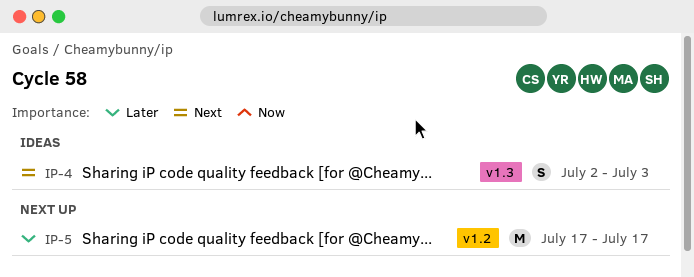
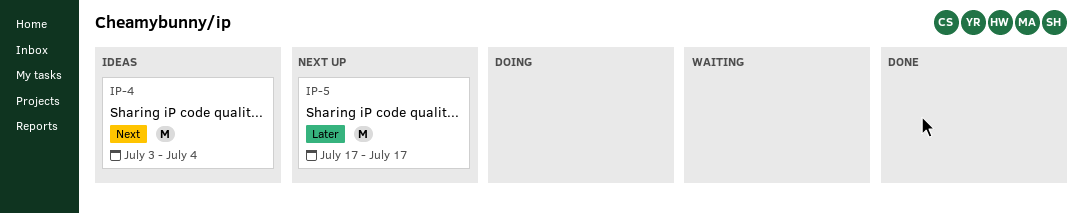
IP-4, estimate: S -> M
IP-4, start: Jul 2 -> Jul 3
IP-4, due: Jul 3 -> Jul 4

